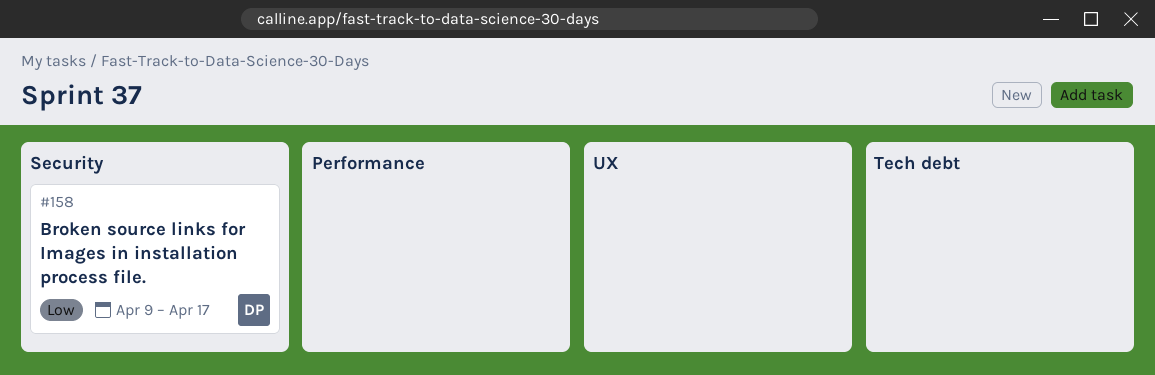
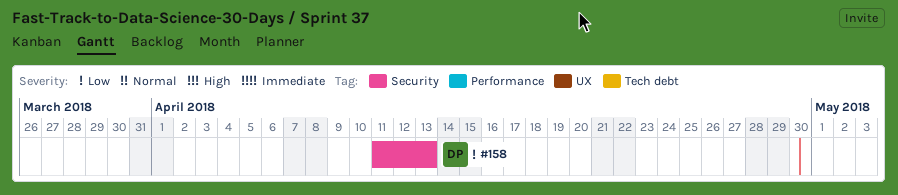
#158, start: Apr 9 -> Apr 11
#158, due: Apr 17 -> Apr 13

